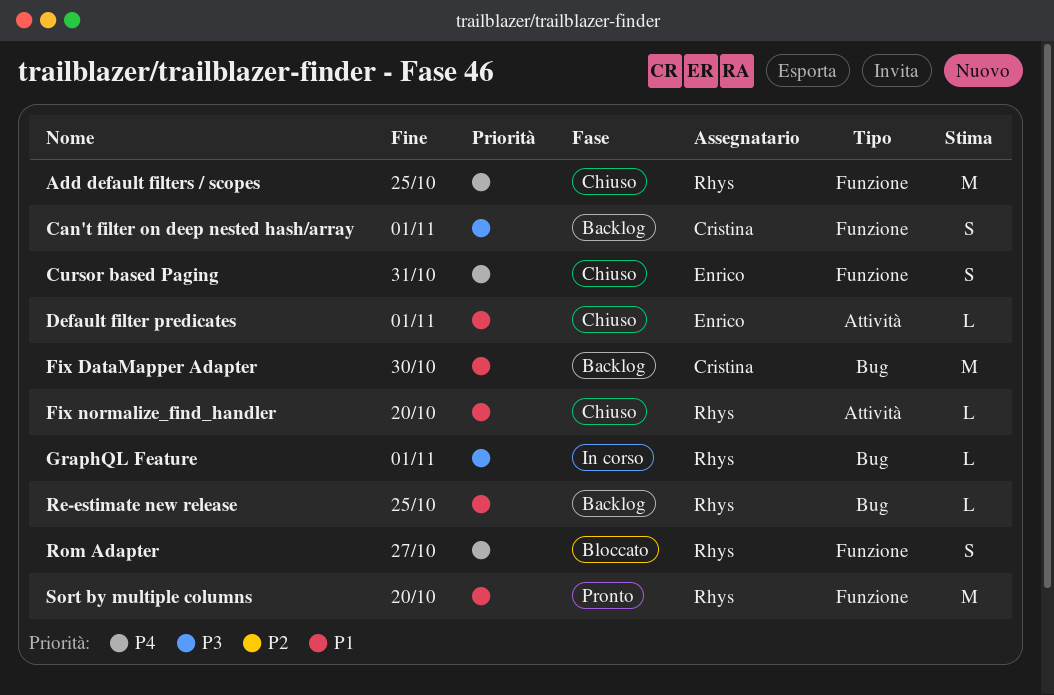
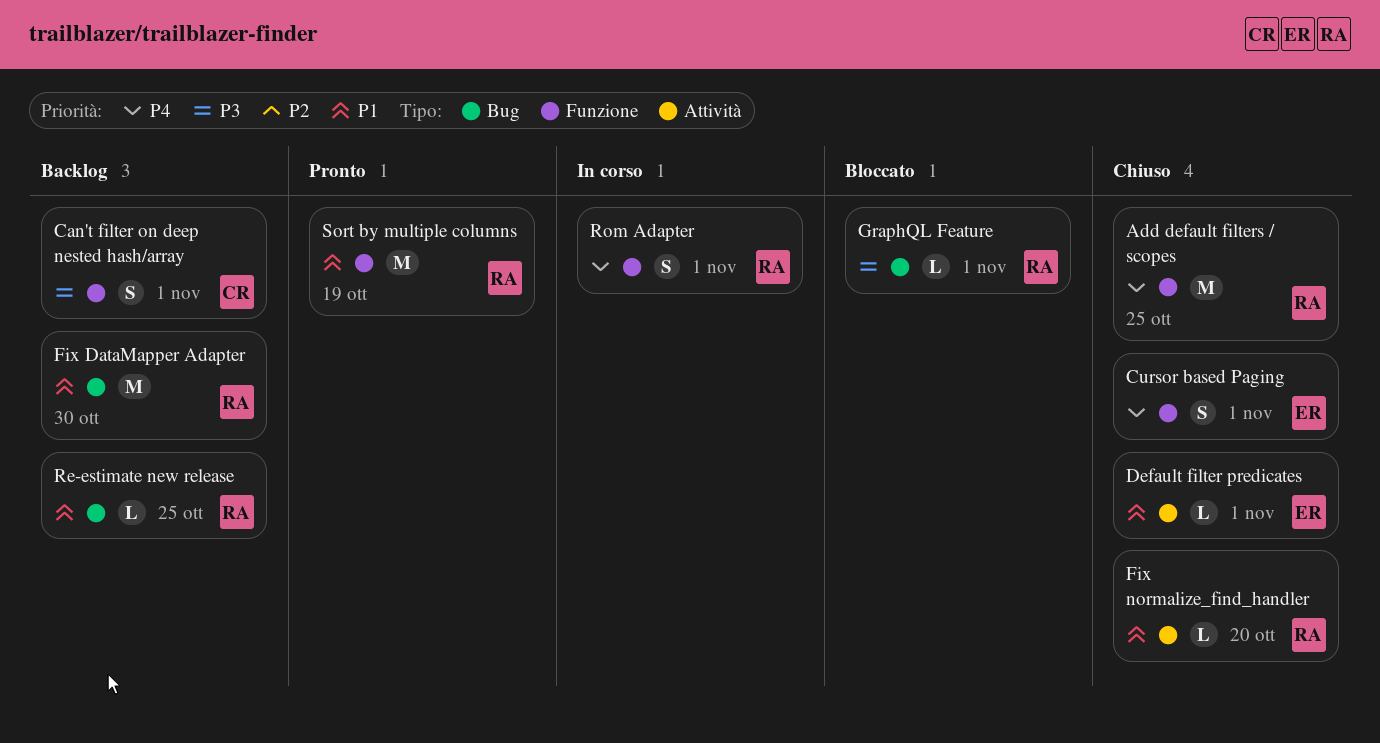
Cursor based Paging, due: Oct 31 -> Nov 1
Fix DataMapper Adapter, owner: Cristina -> Rhys
GraphQL Feature, status: In corso -> Bloccato
Rom Adapter, status: Bloccato -> In corso
Rom Adapter, due: Oct 27 -> Nov 1
Sort by multiple columns, due: Oct 20 -> Oct 19

